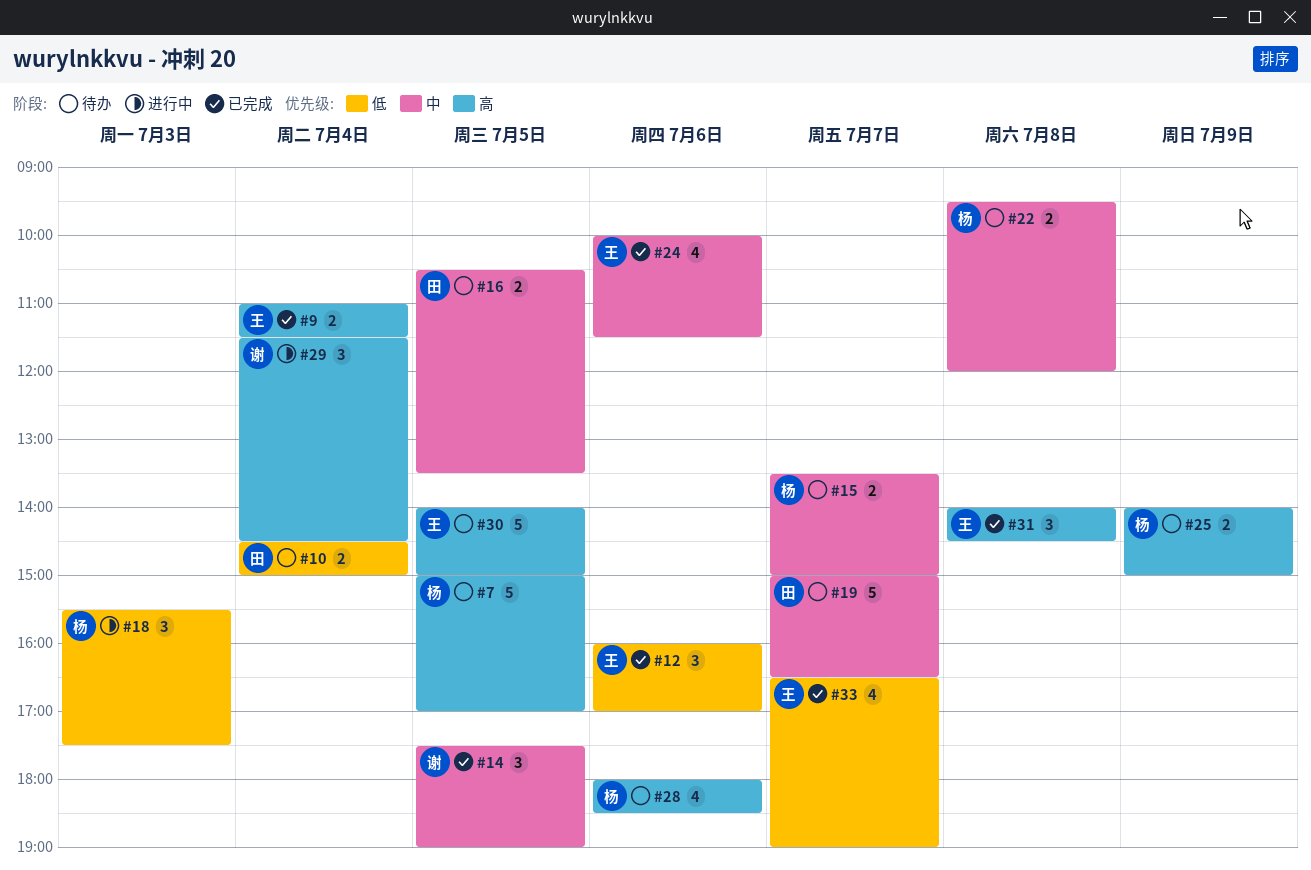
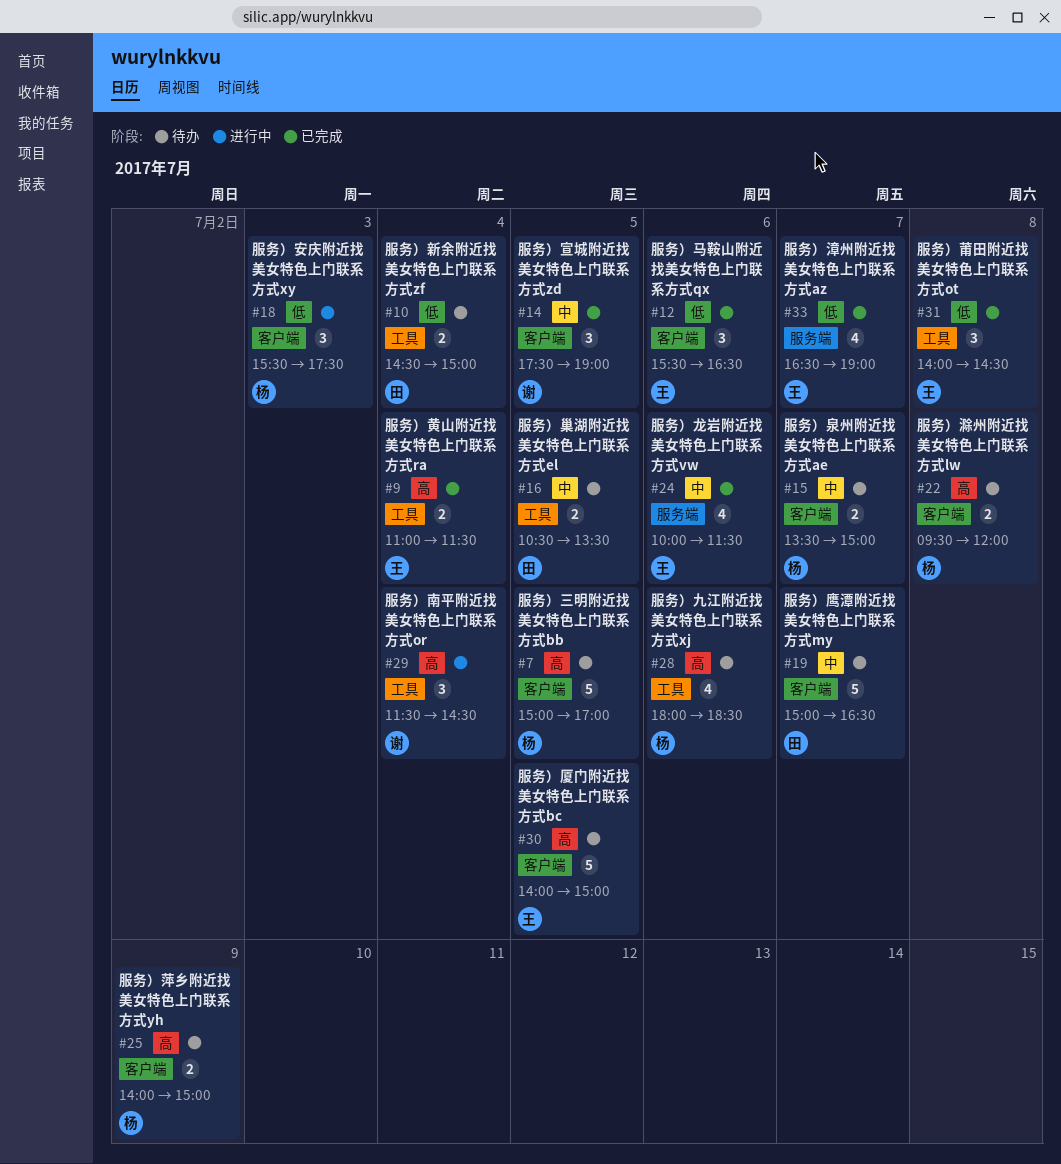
#12, begins: 16:00 -> 15:30
#12, ends: 17:00 -> 16:30
#22, priority: 中 -> 高
#31, priority: 高 -> 低

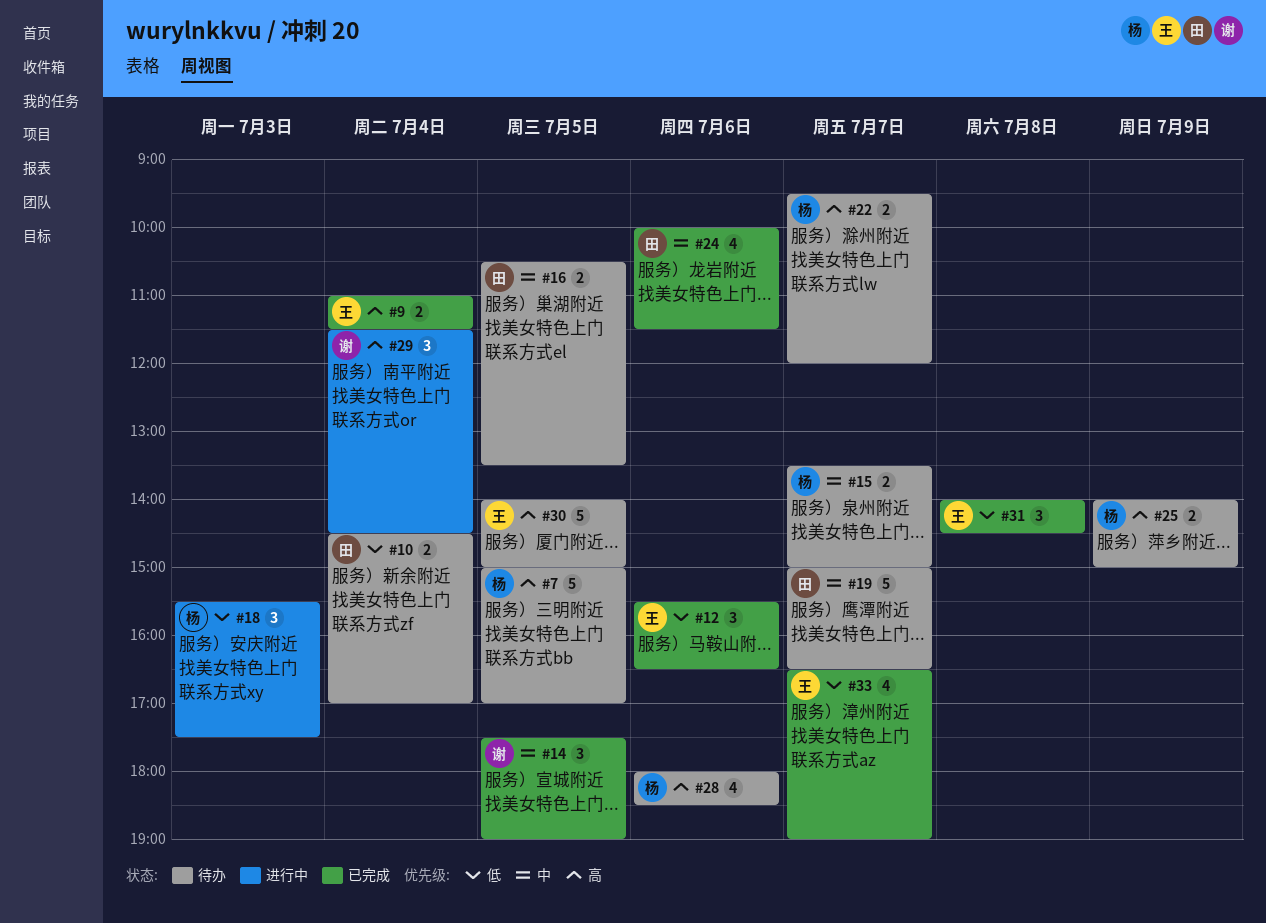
#10, ends: 15:00 -> 17:00
#22, day: Jul 8 -> Jul 7
#24, owner: 王 -> 田

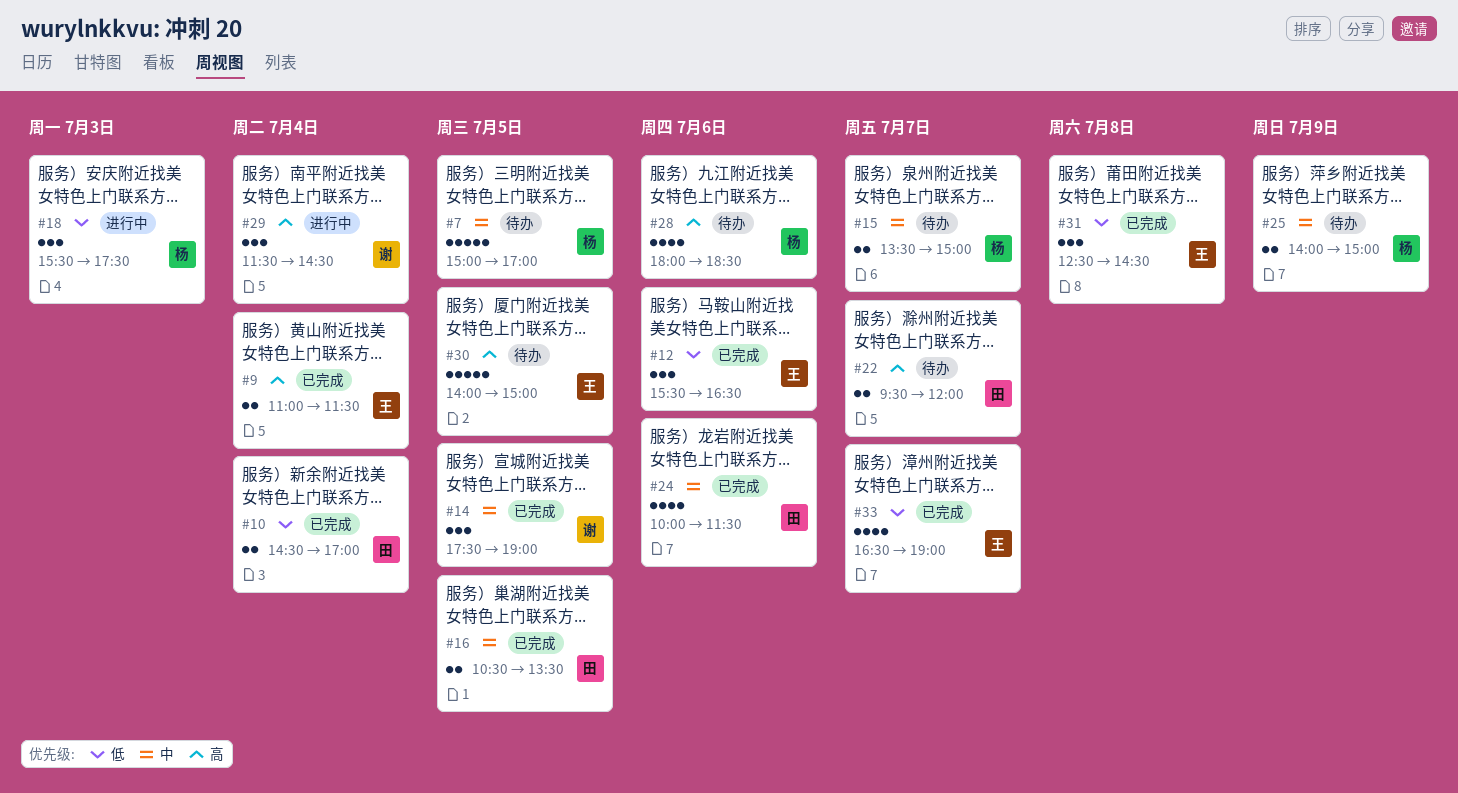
#7, priority: 高 -> 中
#10, status: 待办 -> 已完成
#16, status: 待办 -> 已完成
#19: present -> none
#22, owner: 杨 -> 田
#25, priority: 高 -> 中
#31, begins: 14:00 -> 12:30

